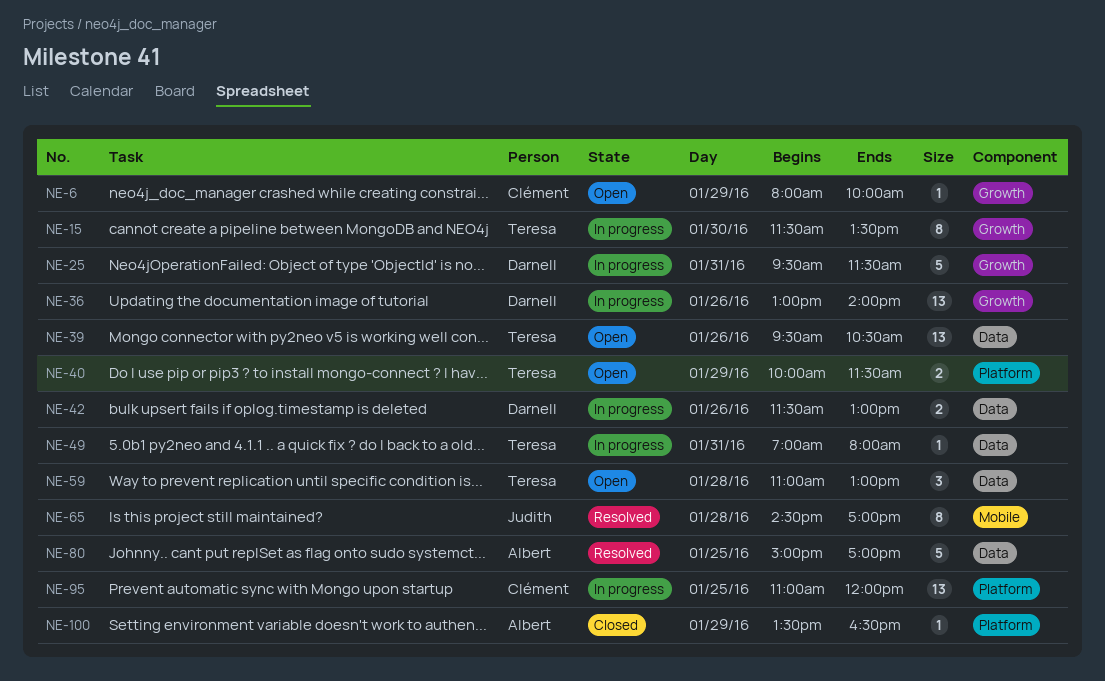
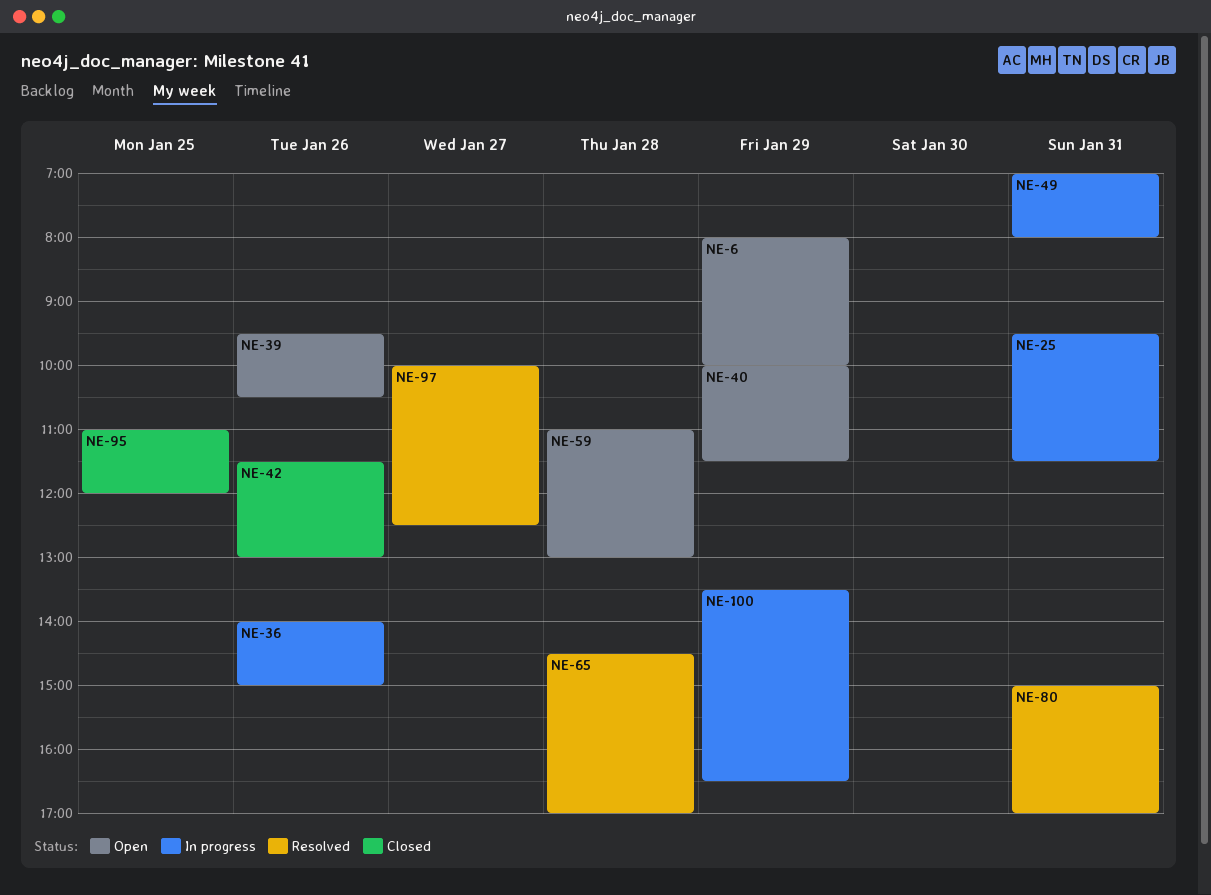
NE-15: present -> none
NE-36, begins: 13:00 -> 14:00
NE-36, ends: 14:00 -> 15:00
NE-42, status: In progress -> Closed
NE-80, day: Jan 25 -> Jan 31
NE-95, status: In progress -> Closed
NE-97: none -> present
NE-100, status: Closed -> In progress

